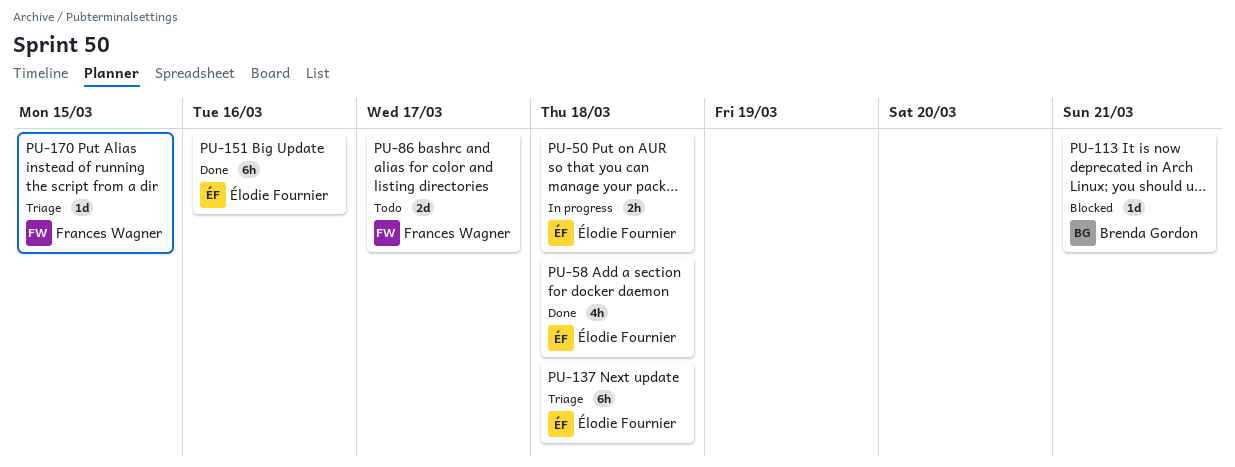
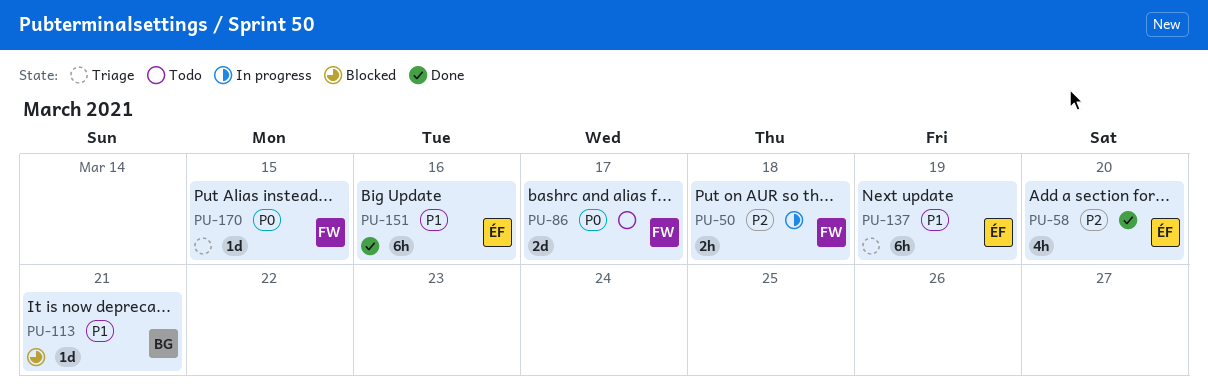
PU-50, owner: Élodie Fournier -> Frances Wagner
PU-58, due: Mar 18 -> Mar 20
PU-137, due: Mar 18 -> Mar 19

